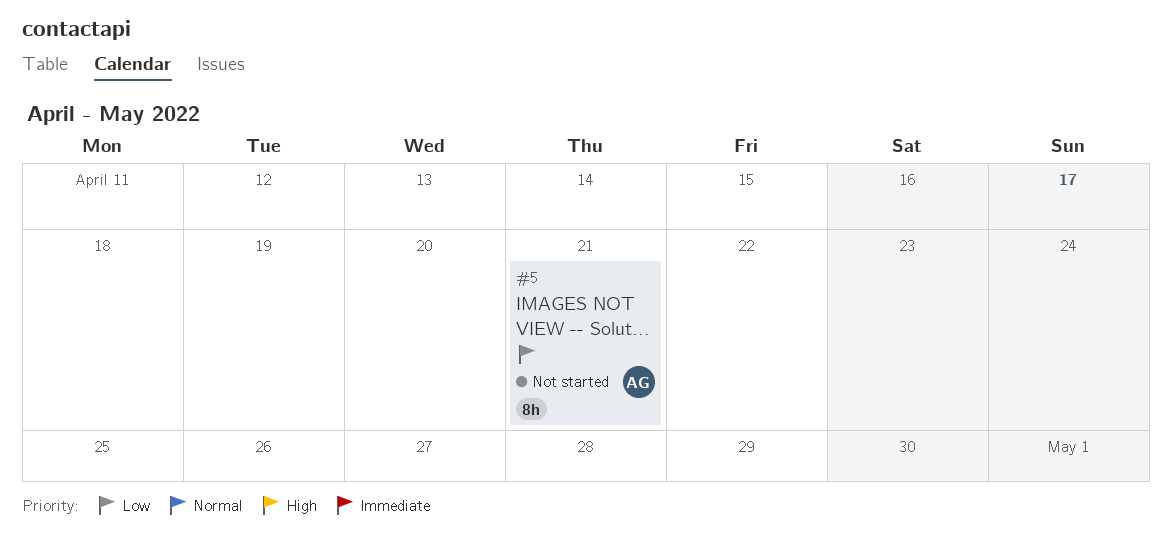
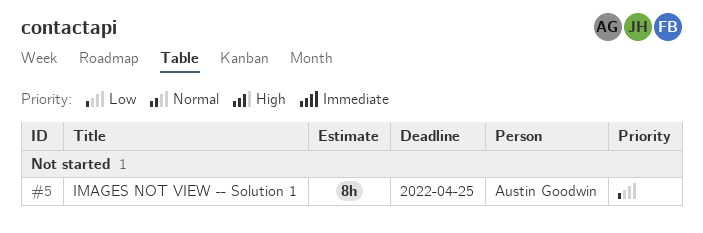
#5, due: Apr 21 -> Apr 25

